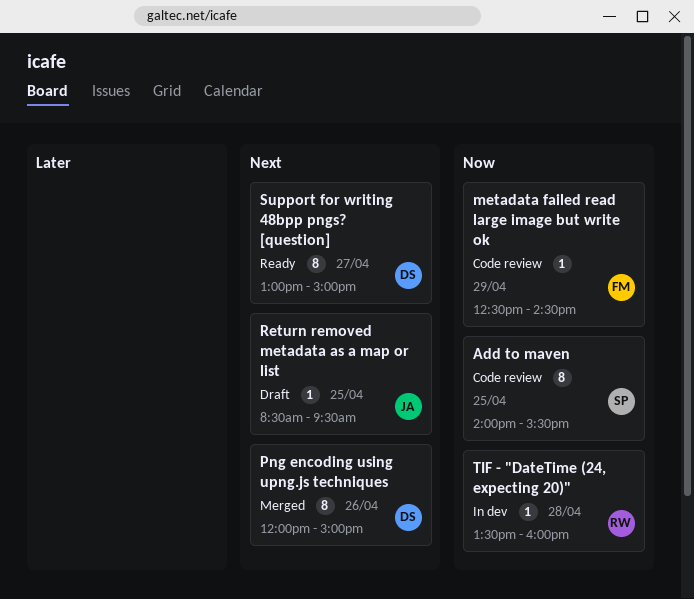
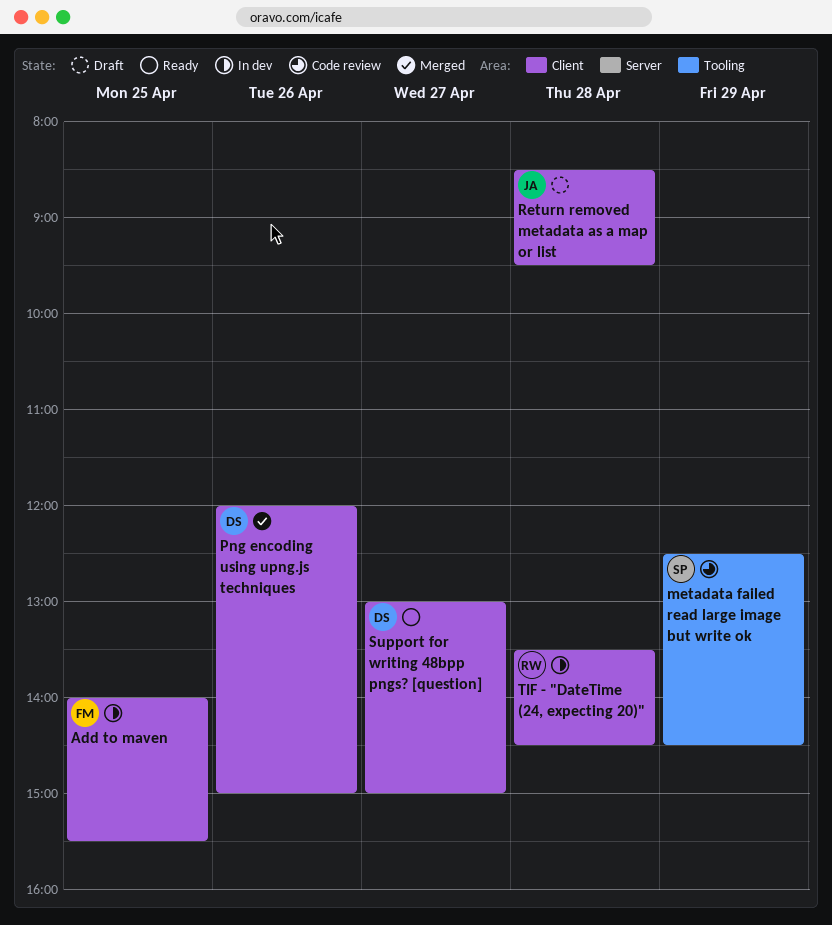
Add to maven, status: Code review -> In dev
Add to maven, owner: SP -> FM
metadata failed read large image but write ok, owner: FM -> SP
Return removed metadata as a map or list, day: Apr 25 -> Apr 28
TIF - "DateTime (24, expecting 20)", ends: 16:00 -> 14:30

